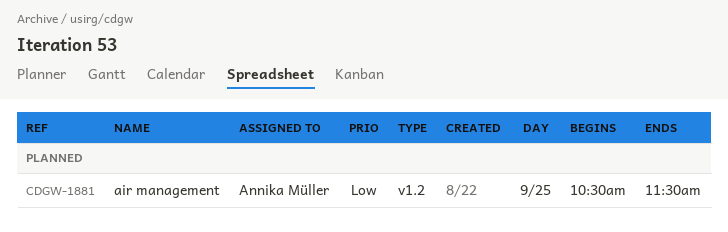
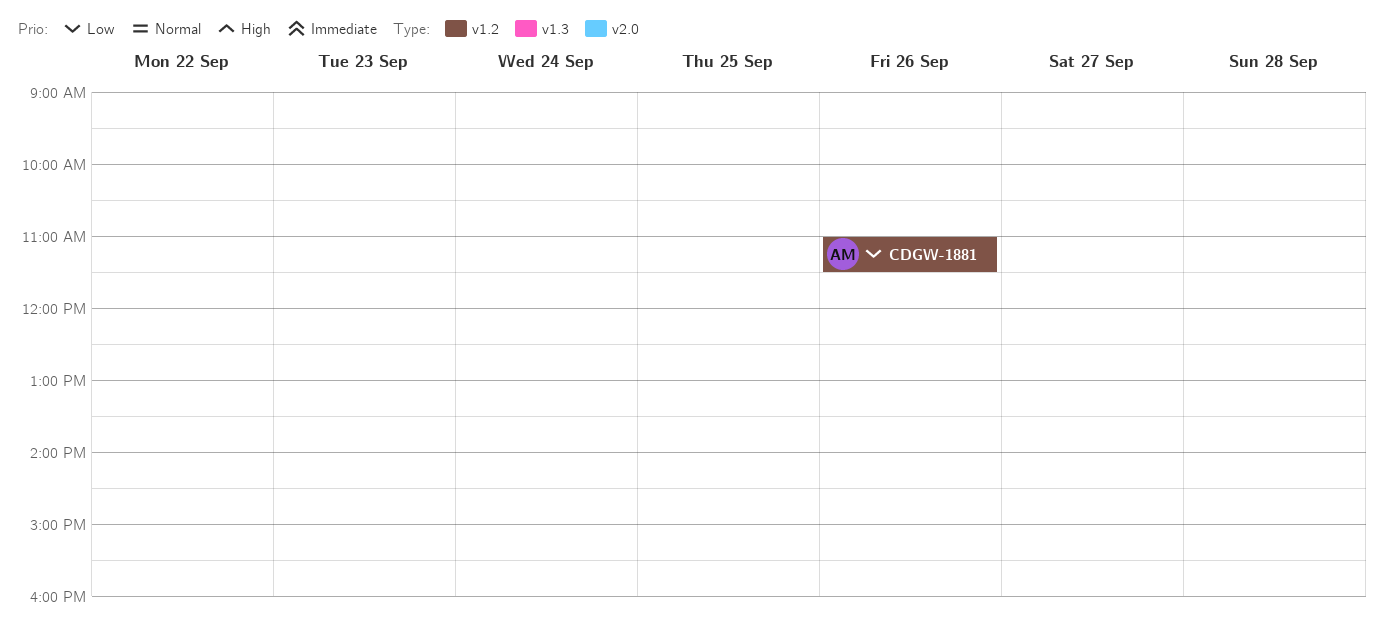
CDGW-1881, day: Sep 25 -> Sep 26
CDGW-1881, begins: 10:30 -> 11:00

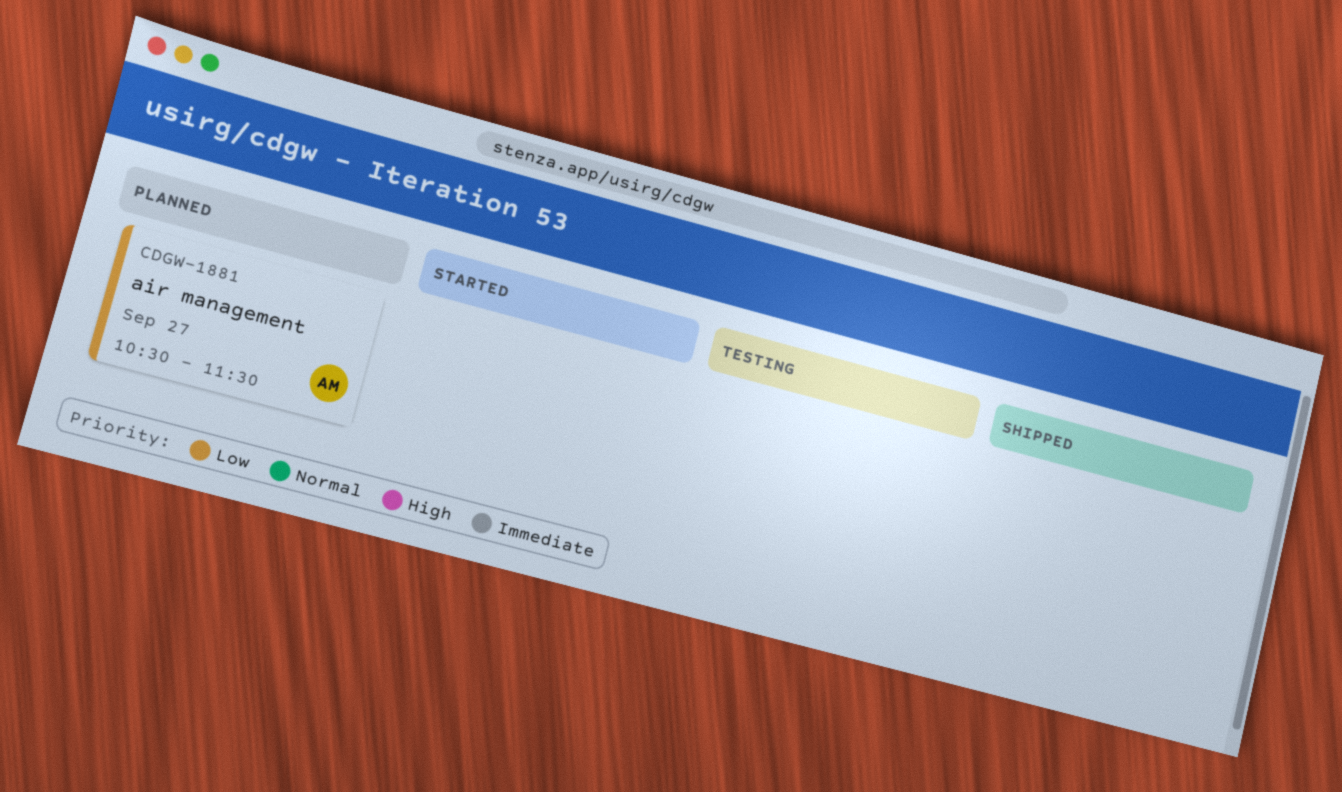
CDGW-1881, day: Sep 26 -> Sep 27
CDGW-1881, begins: 11:00 -> 10:30

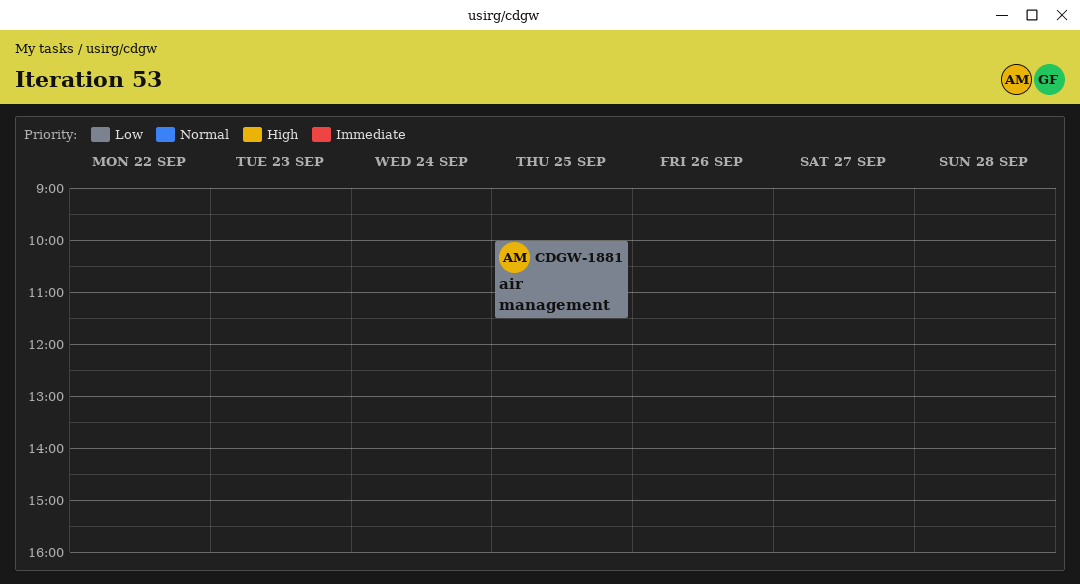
CDGW-1881, day: Sep 27 -> Sep 25
CDGW-1881, begins: 10:30 -> 10:00

